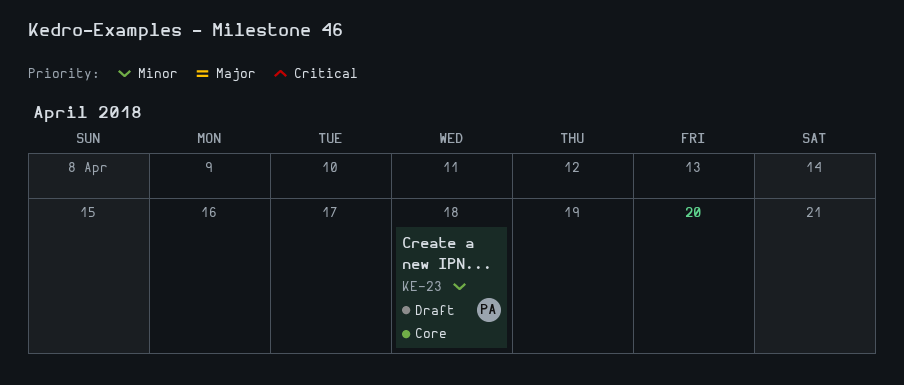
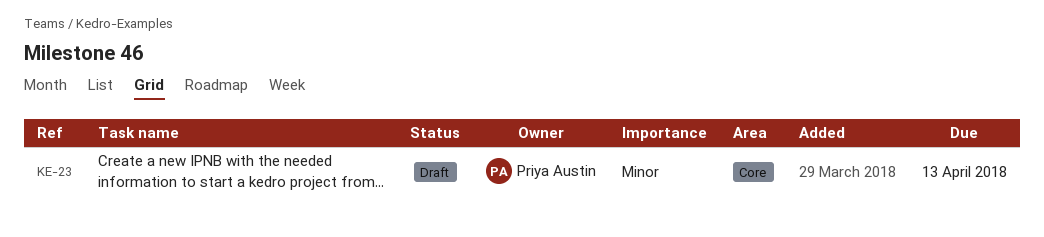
KE-23, due: Apr 18 -> Apr 13

